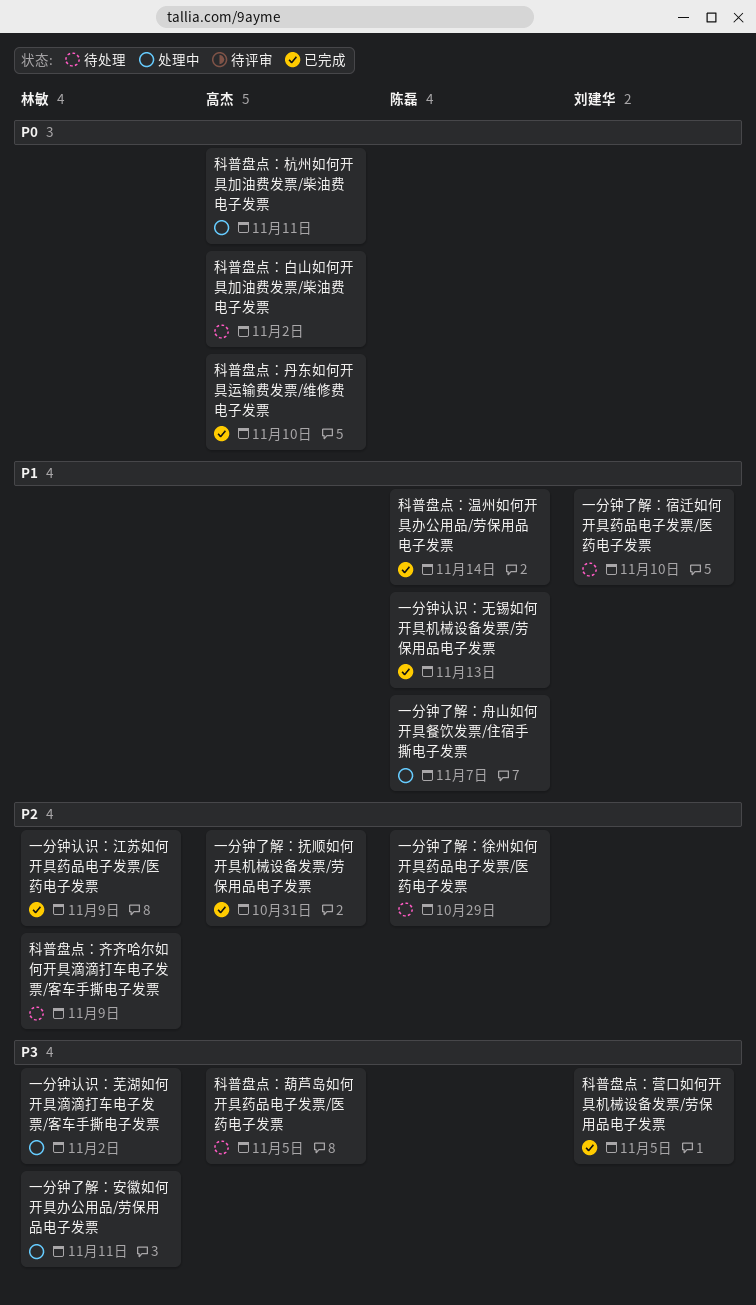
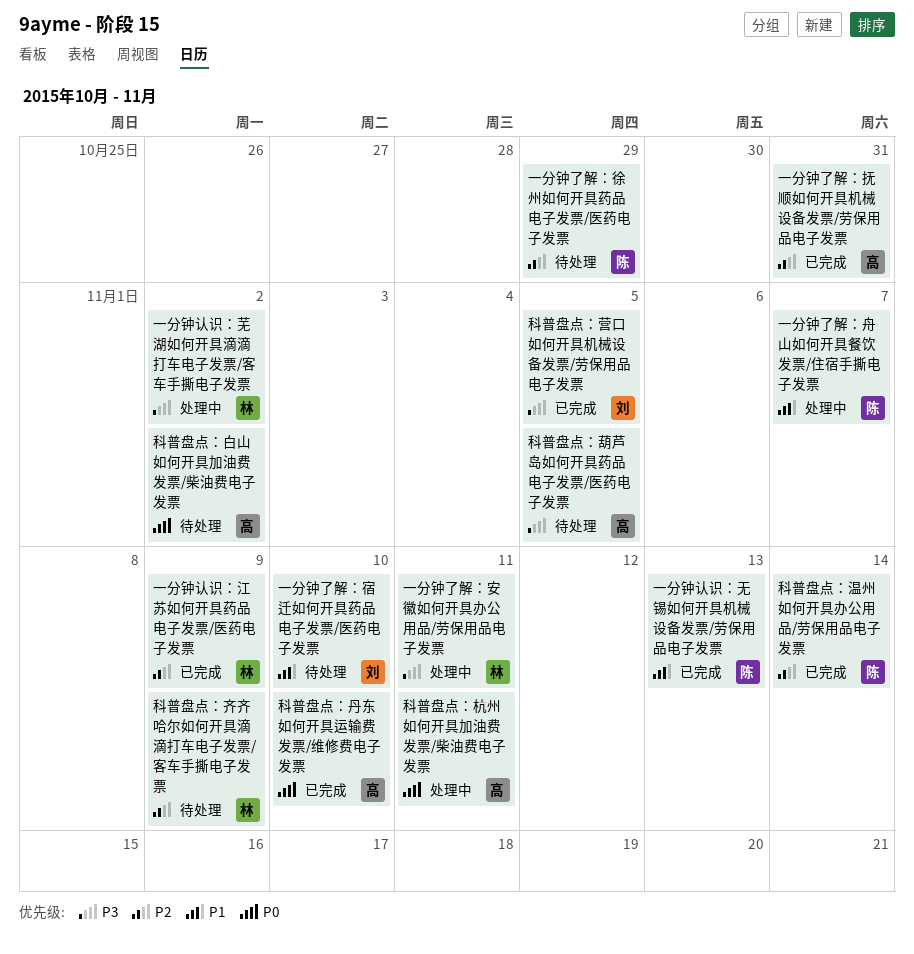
科普盘点：温州如何开具办公用品/劳保用品电子发票, priority: P1 -> P2

